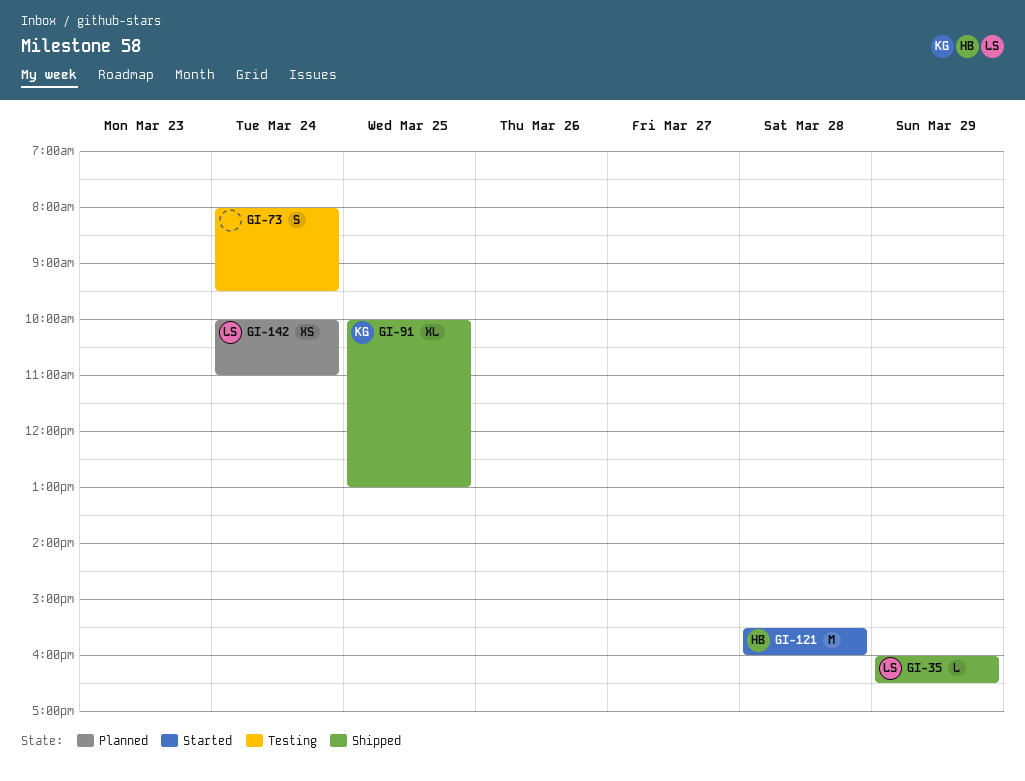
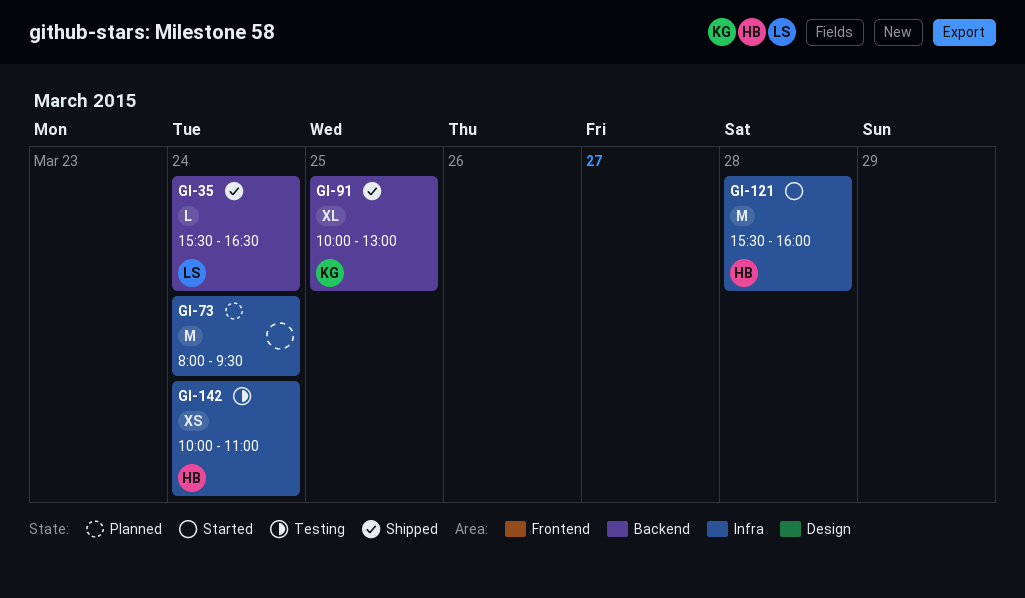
GI-35, day: Mar 29 -> Mar 24
GI-35, begins: 16:00 -> 15:30
GI-73, status: Testing -> Planned
GI-73, estimate: S -> M
GI-142, status: Planned -> Testing
GI-142, owner: LS -> HB

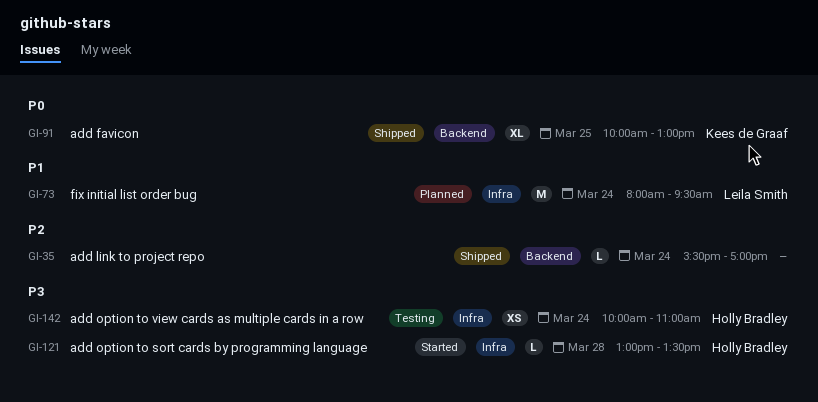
GI-35, owner: Leila Smith -> none
GI-35, ends: 16:30 -> 17:00
GI-73, owner: none -> Leila Smith
GI-121, estimate: M -> L
GI-121, begins: 15:30 -> 13:00
GI-121, ends: 16:00 -> 13:30

